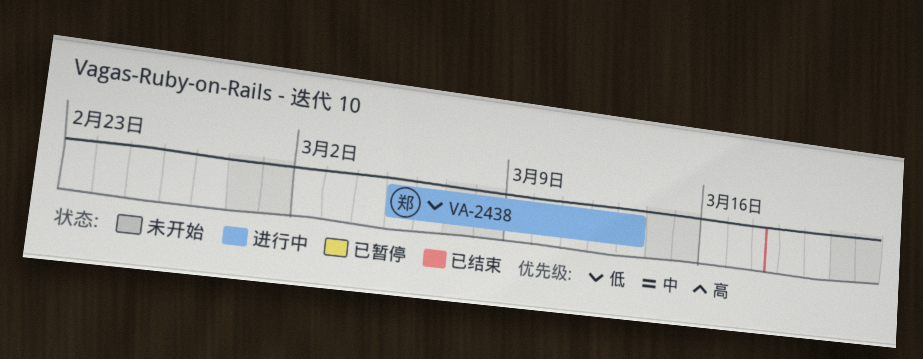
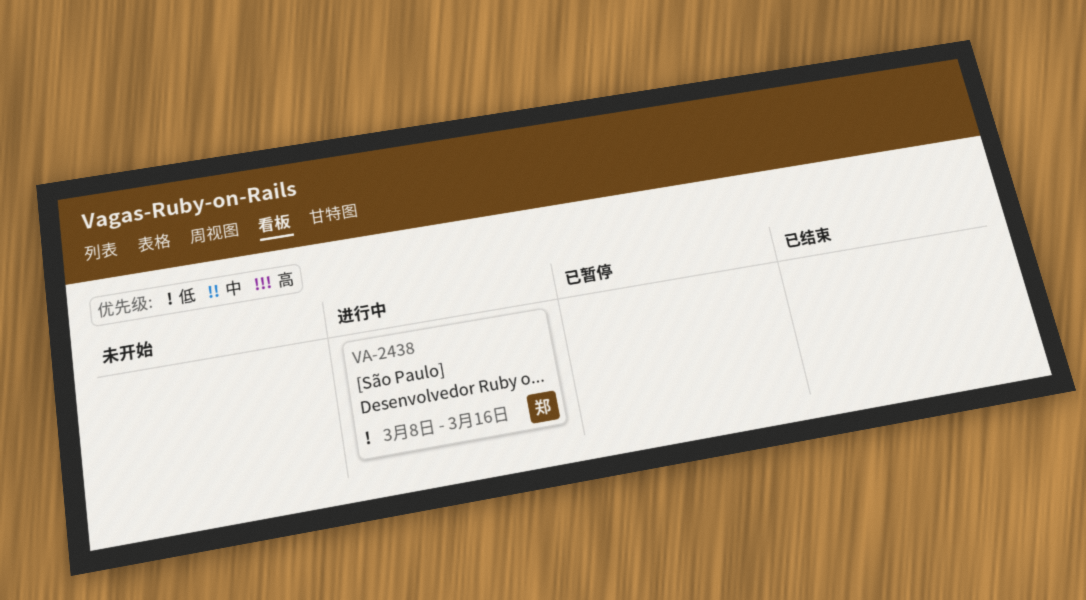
VA-2438, start: Mar 5 -> Mar 8
VA-2438, due: Mar 13 -> Mar 16

